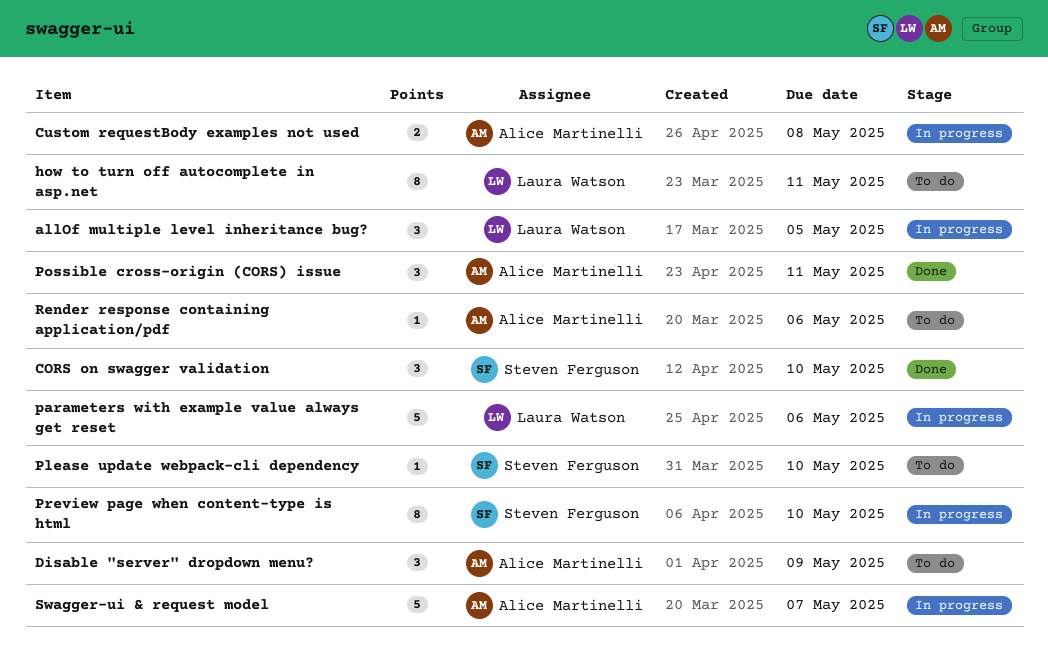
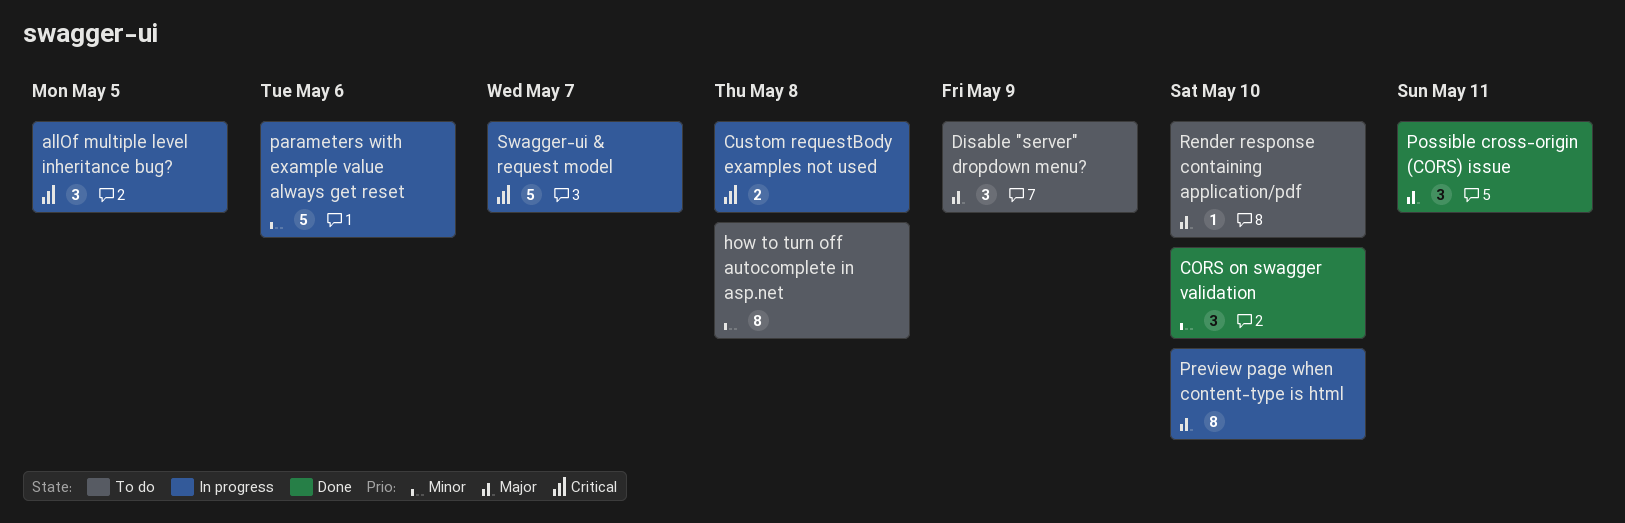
how to turn off autocomplete in asp.net, due: May 11 -> May 8
Please update webpack-cli dependency: present -> none
Render response containing application/pdf, due: May 6 -> May 10

